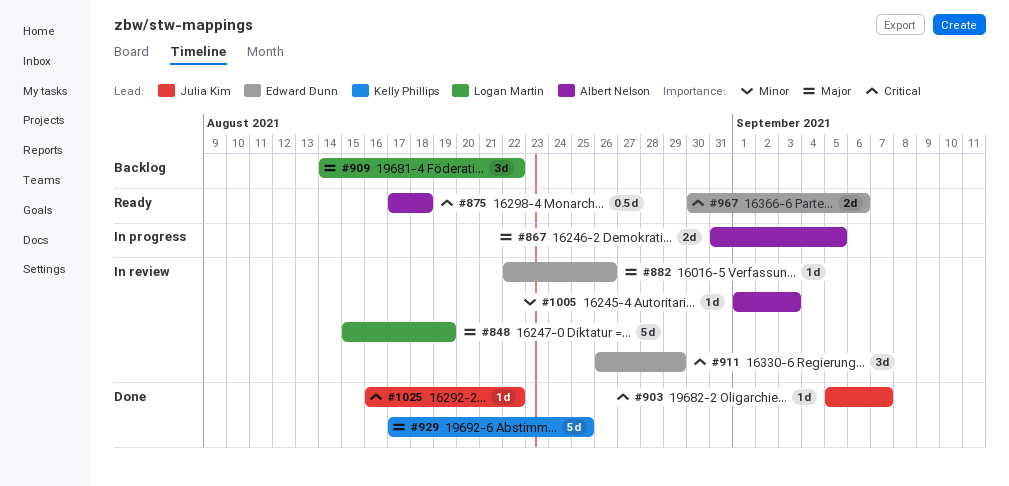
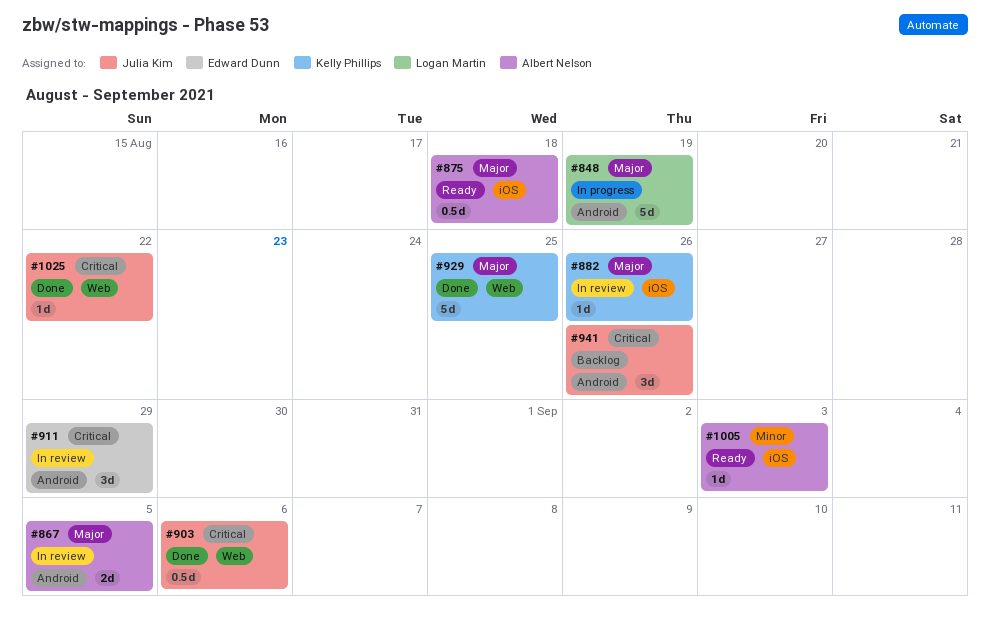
#848, status: In review -> In progress
#867, status: In progress -> In review
#875, priority: Critical -> Major
#882, owner: Edward Dunn -> Kelly Phillips
#903, estimate: 1d -> 0.5d
#903, due: Sep 7 -> Sep 6
#909: present -> none
#941: none -> present
#967: present -> none
#1005, status: In review -> Ready

